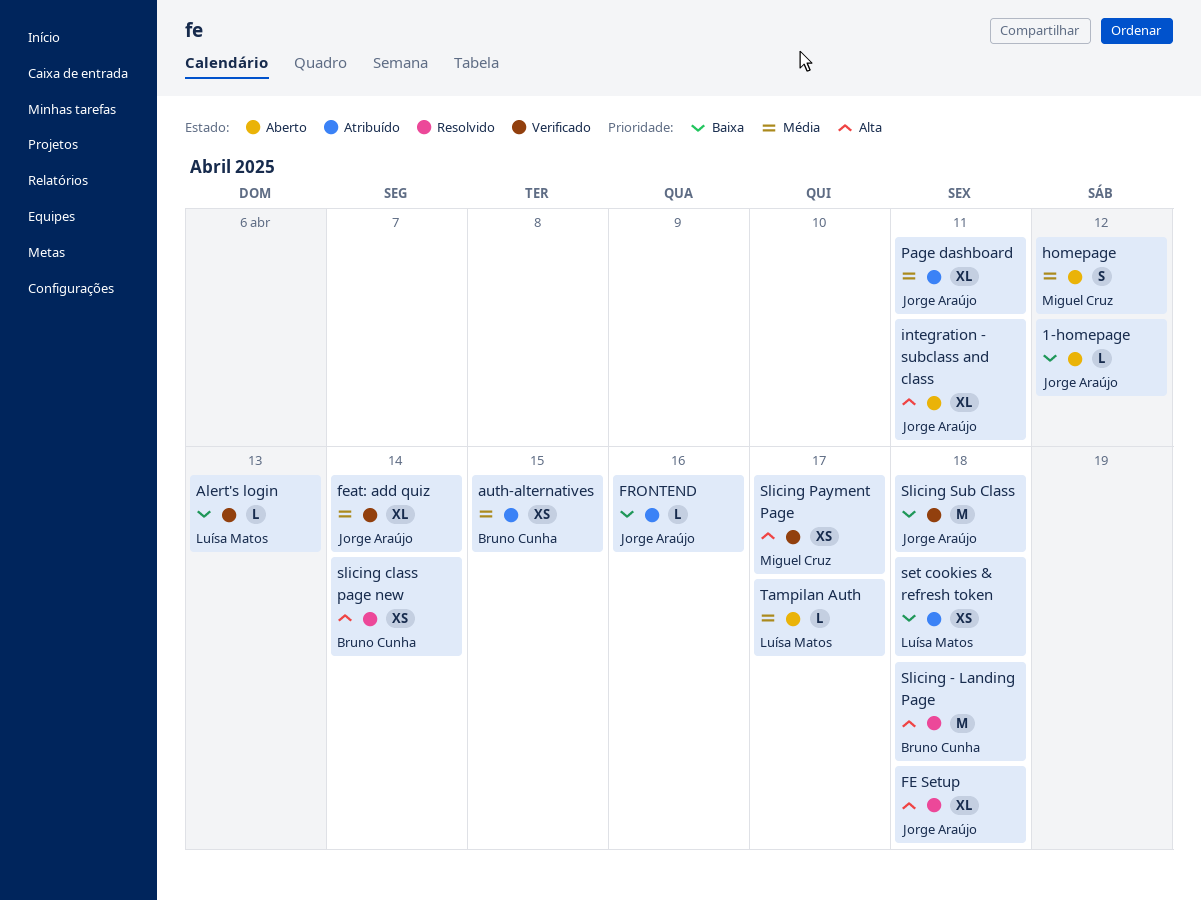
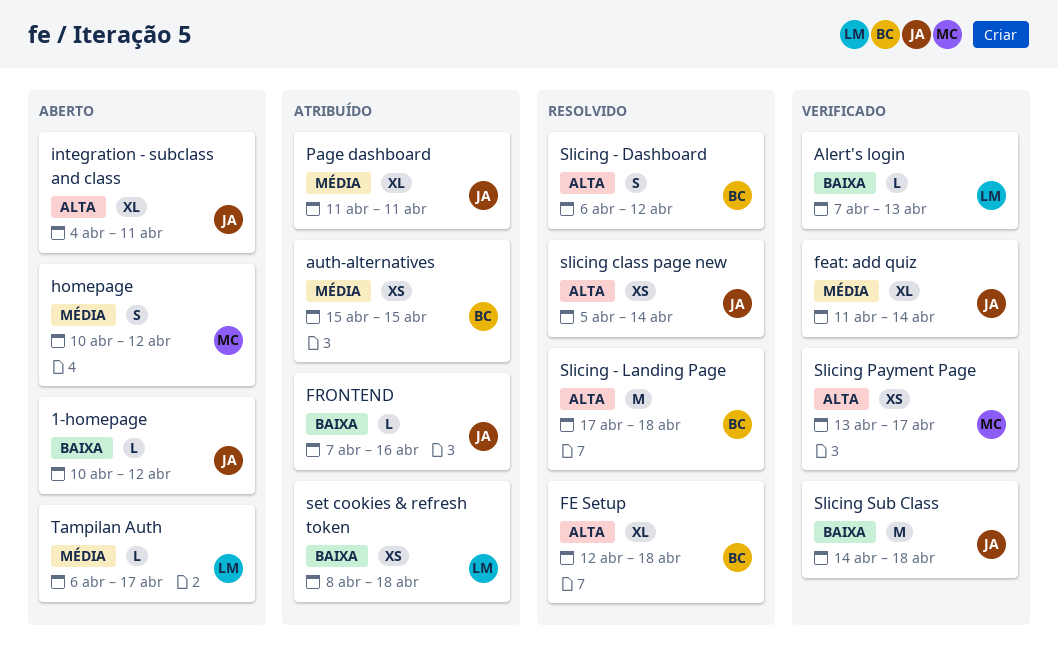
FE Setup, owner: Jorge Araújo -> Bruno Cunha
Slicing - Dashboard: none -> present
slicing class page new, owner: Bruno Cunha -> Jorge Araújo

